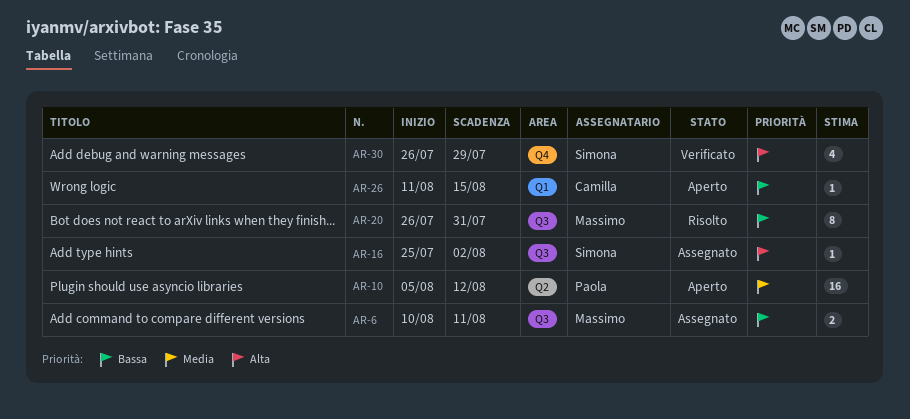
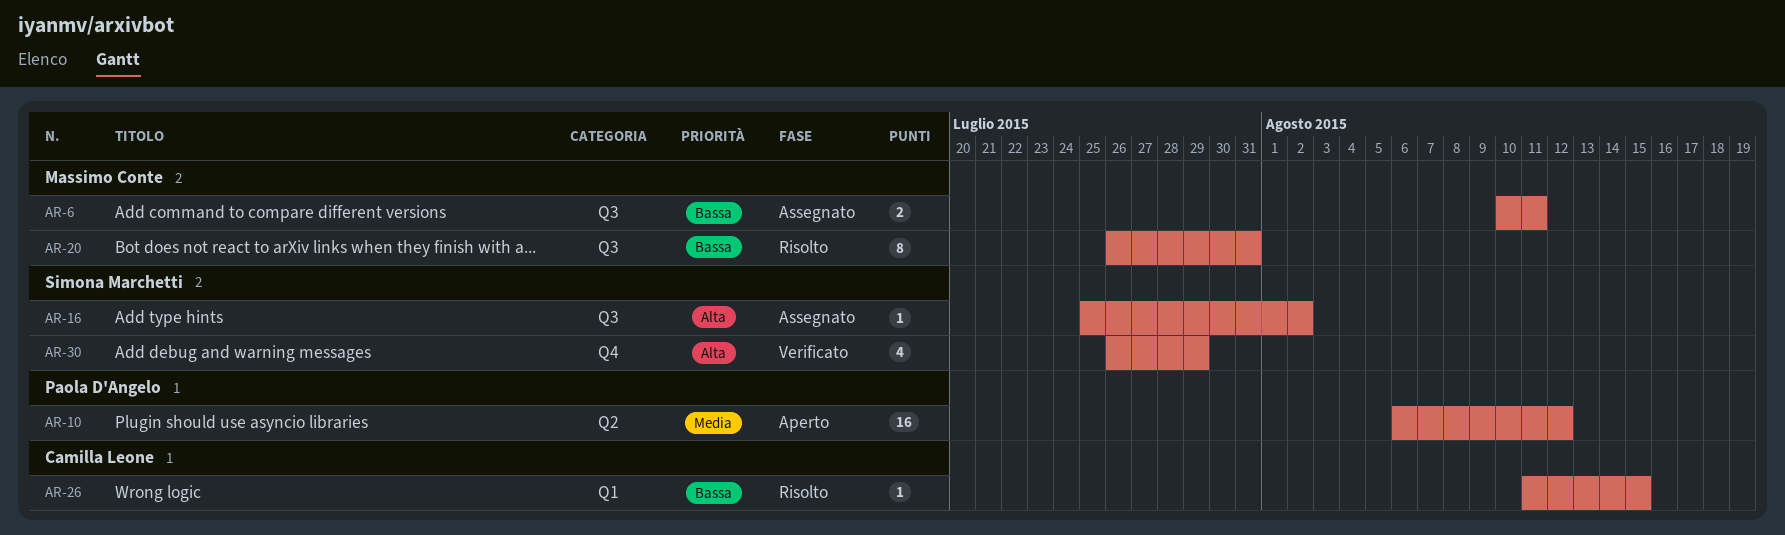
AR-10, start: Aug 5 -> Aug 6
AR-26, status: Aperto -> Risolto

